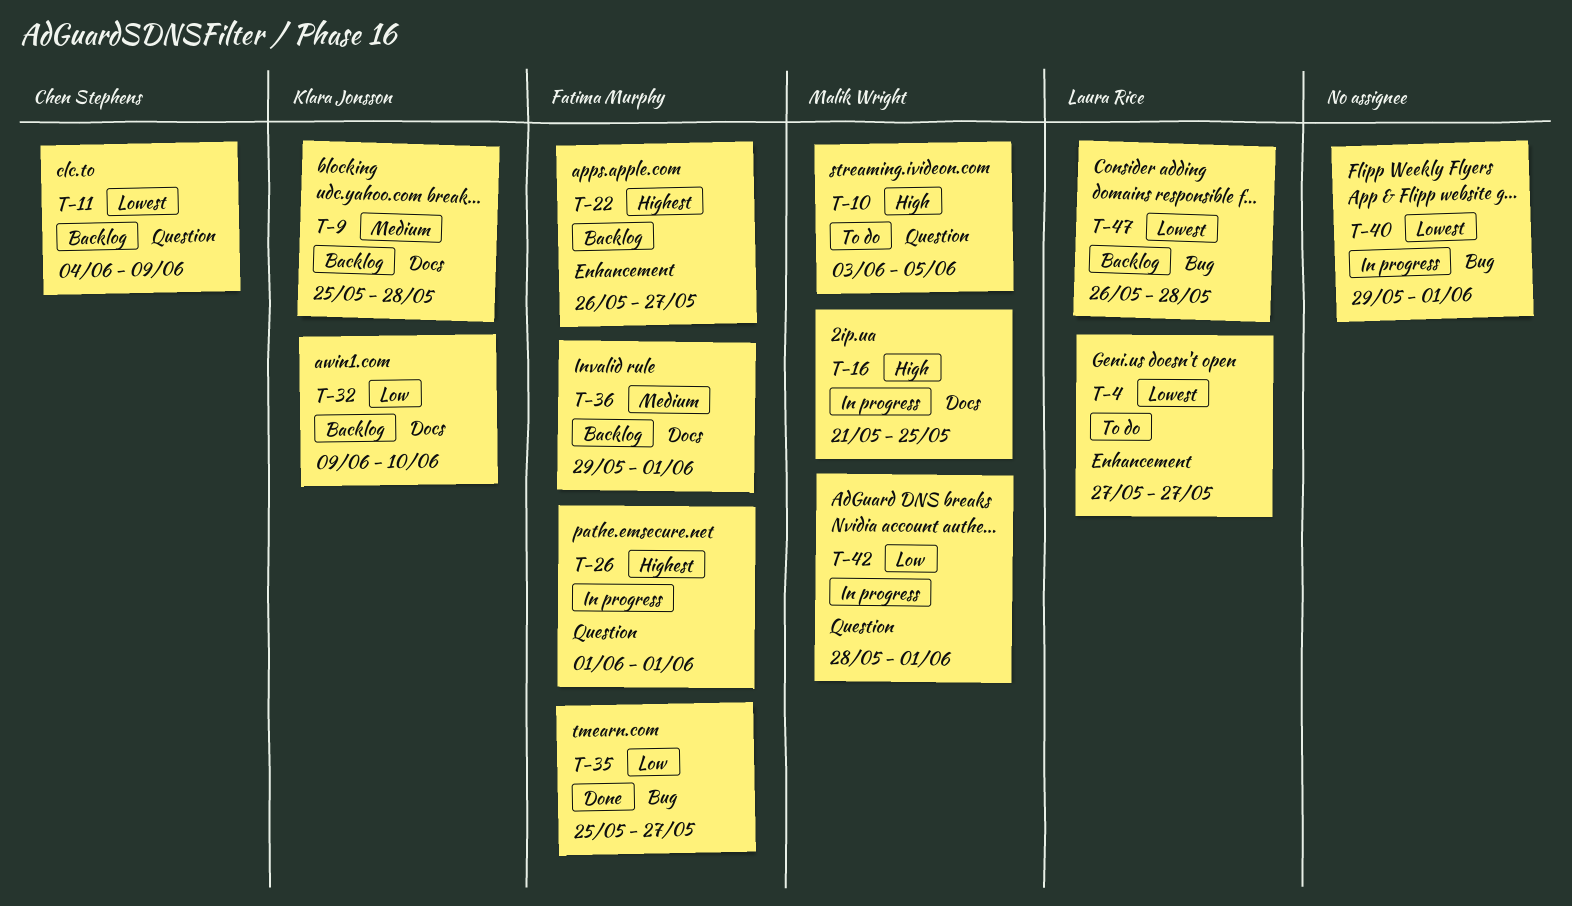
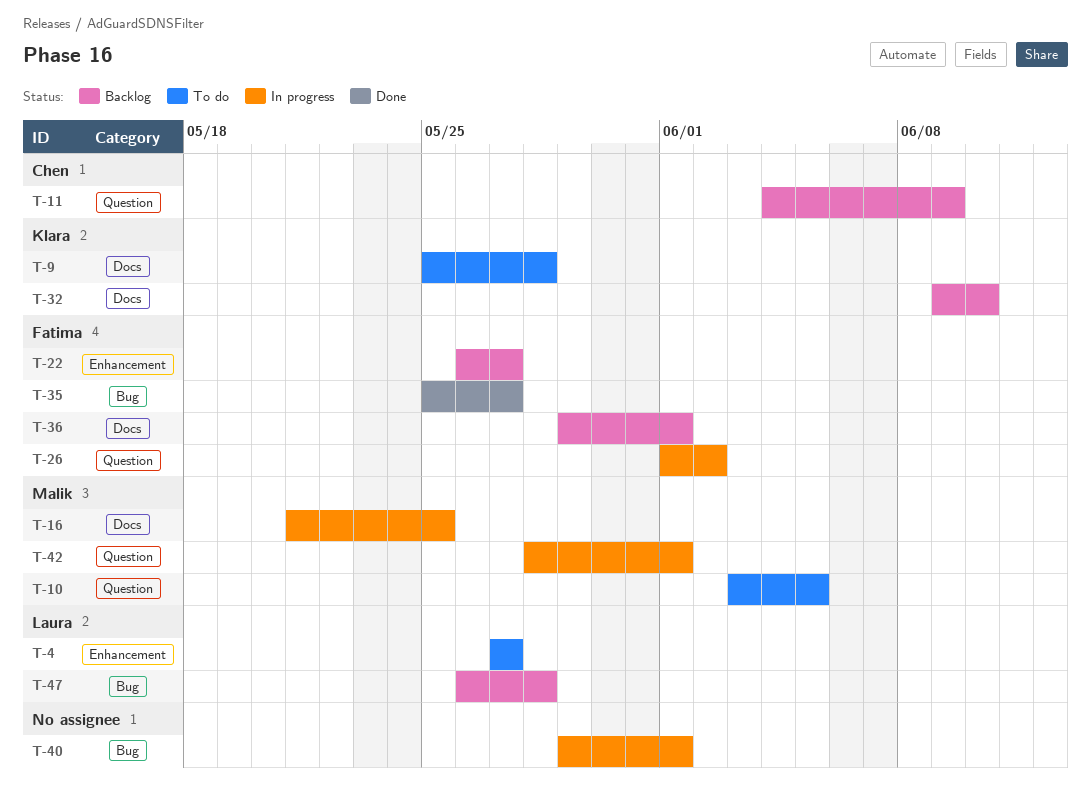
T-9, status: Backlog -> To do
T-26, due: Jun 1 -> Jun 2

